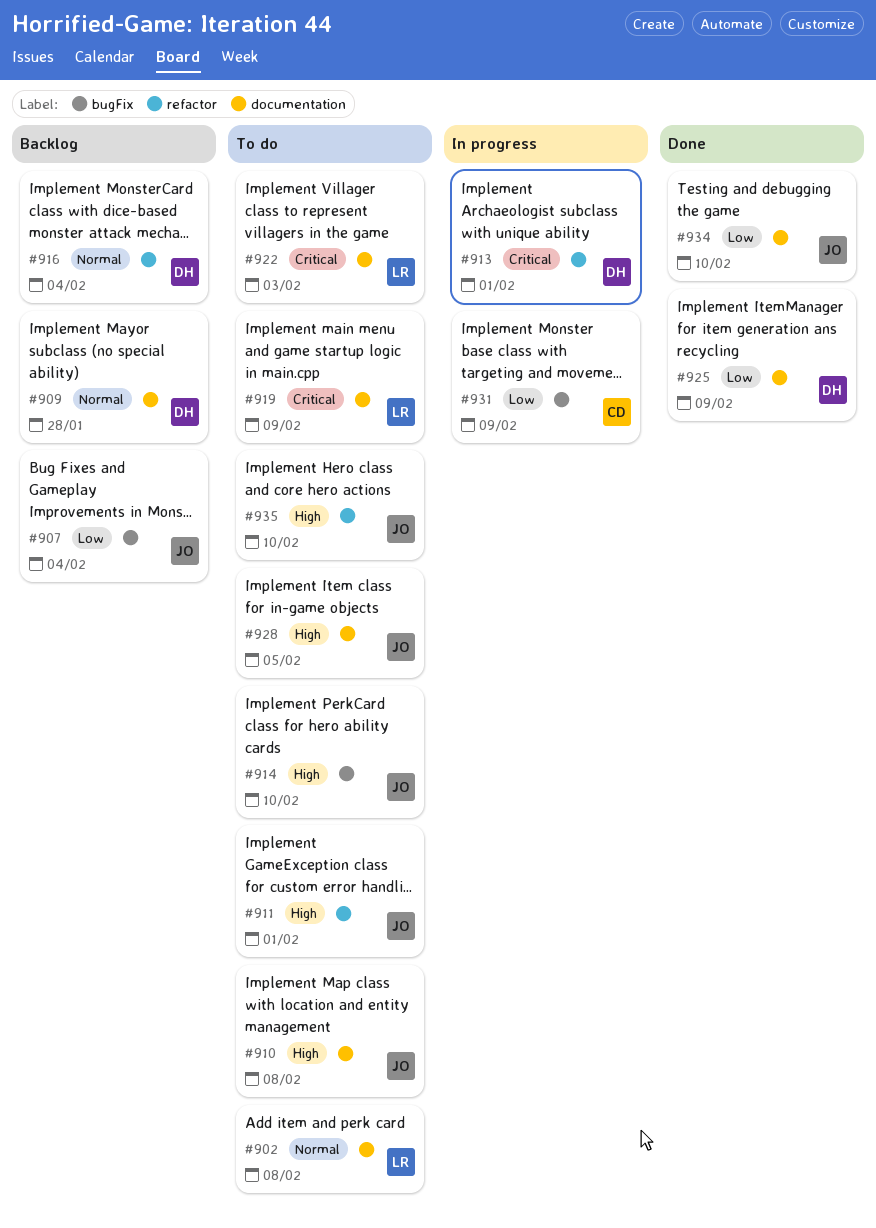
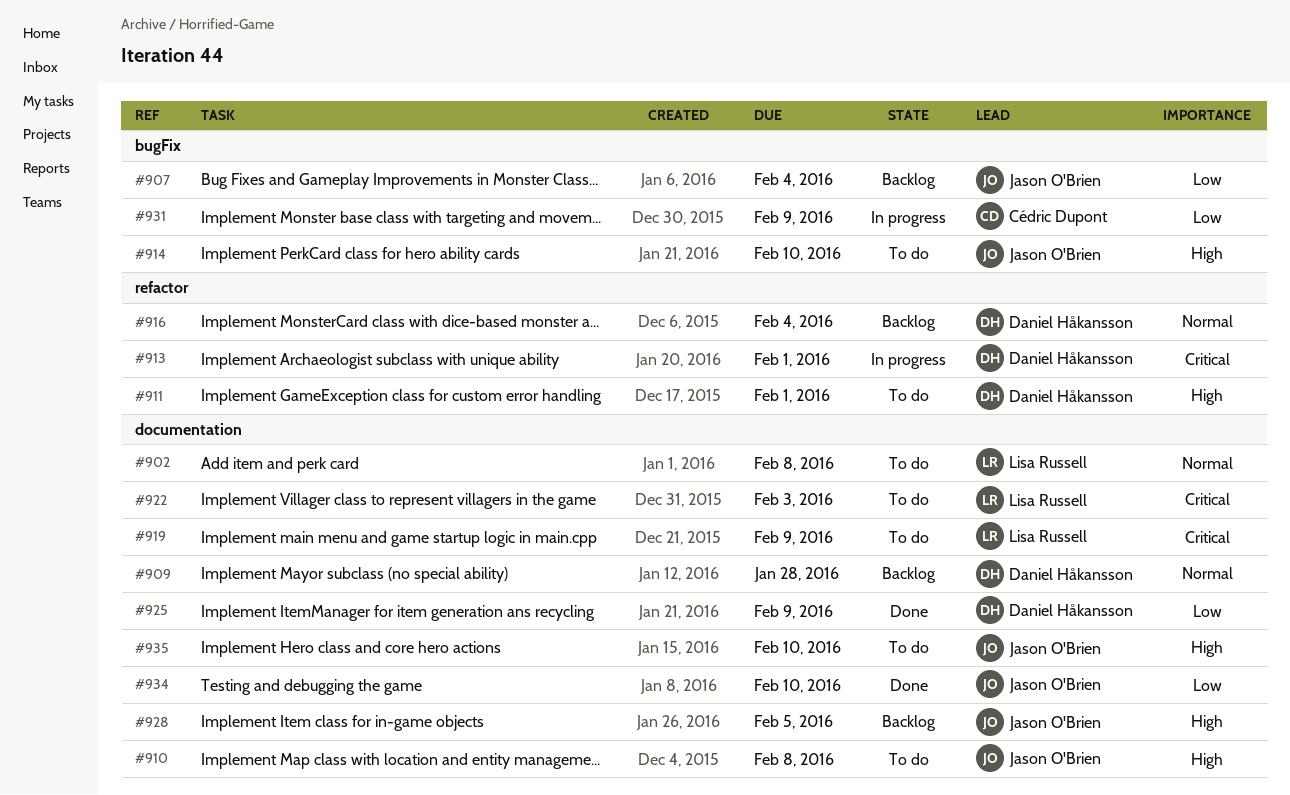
#911, owner: Jason O'Brien -> Daniel Håkansson
#928, status: To do -> Backlog
#935, label: refactor -> documentation

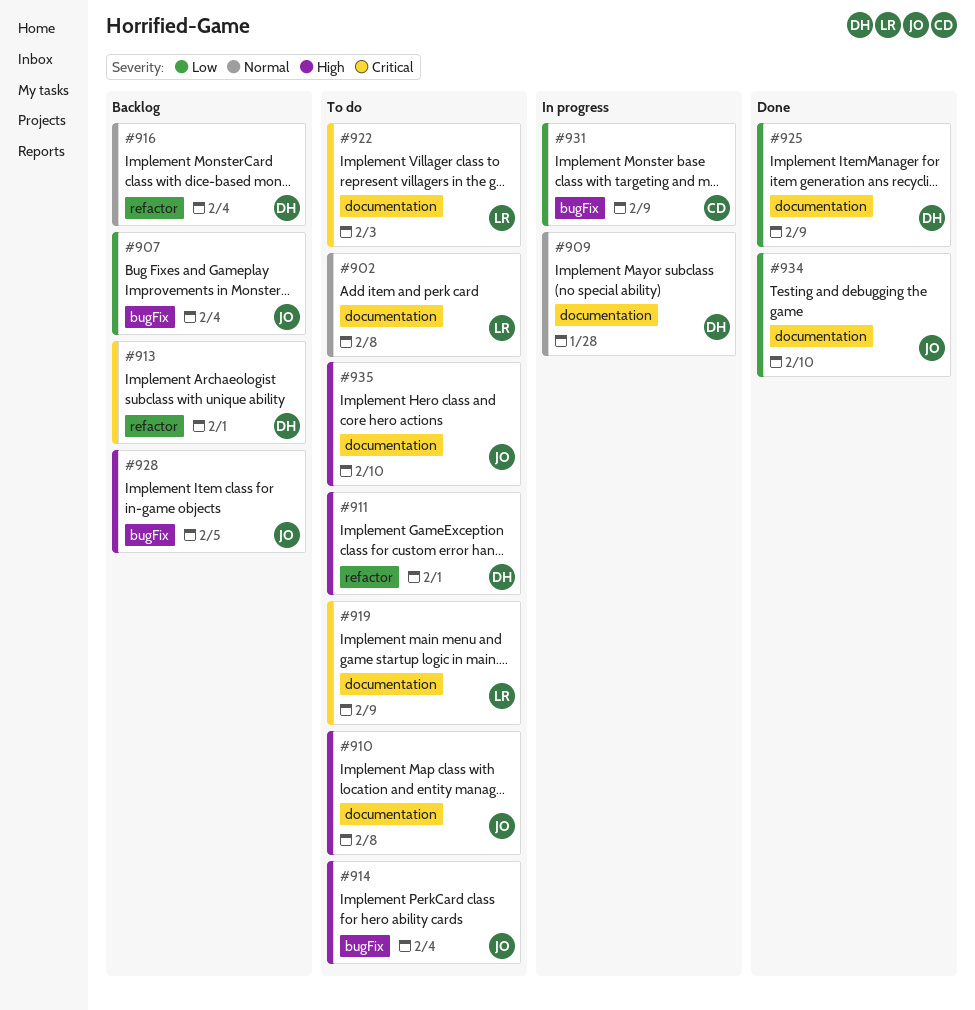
#909, status: Backlog -> In progress
#913, status: In progress -> Backlog
#914, due: Feb 10 -> Feb 4
#928, label: documentation -> bugFix

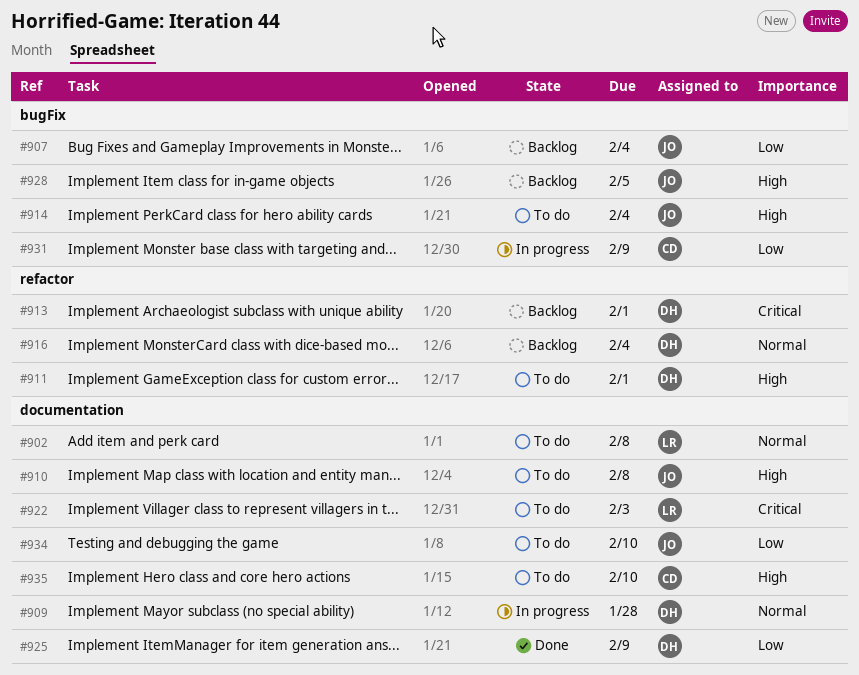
#919: present -> none
#934, status: Done -> To do
#935, owner: JO -> CD

